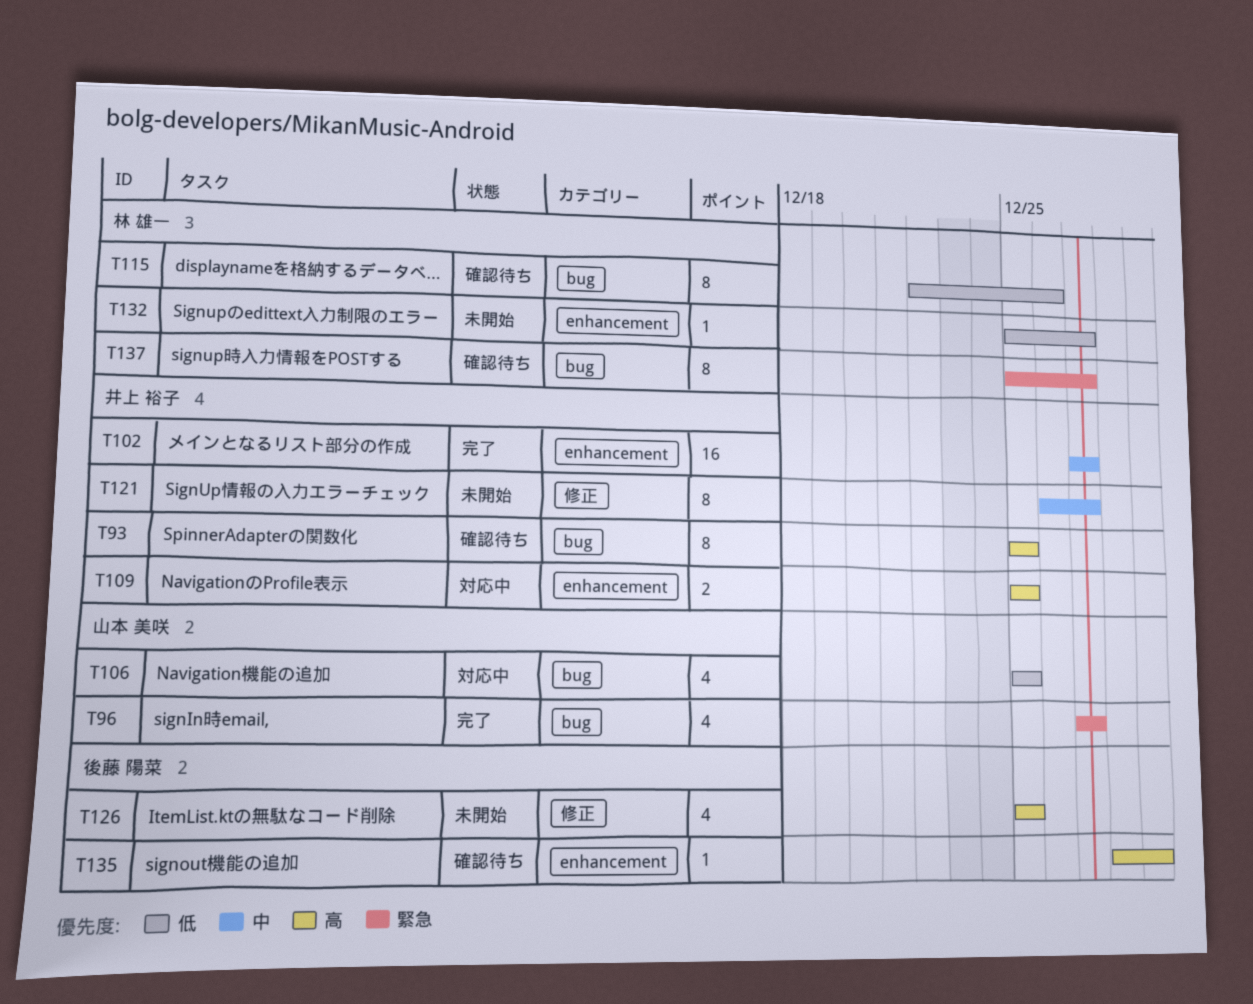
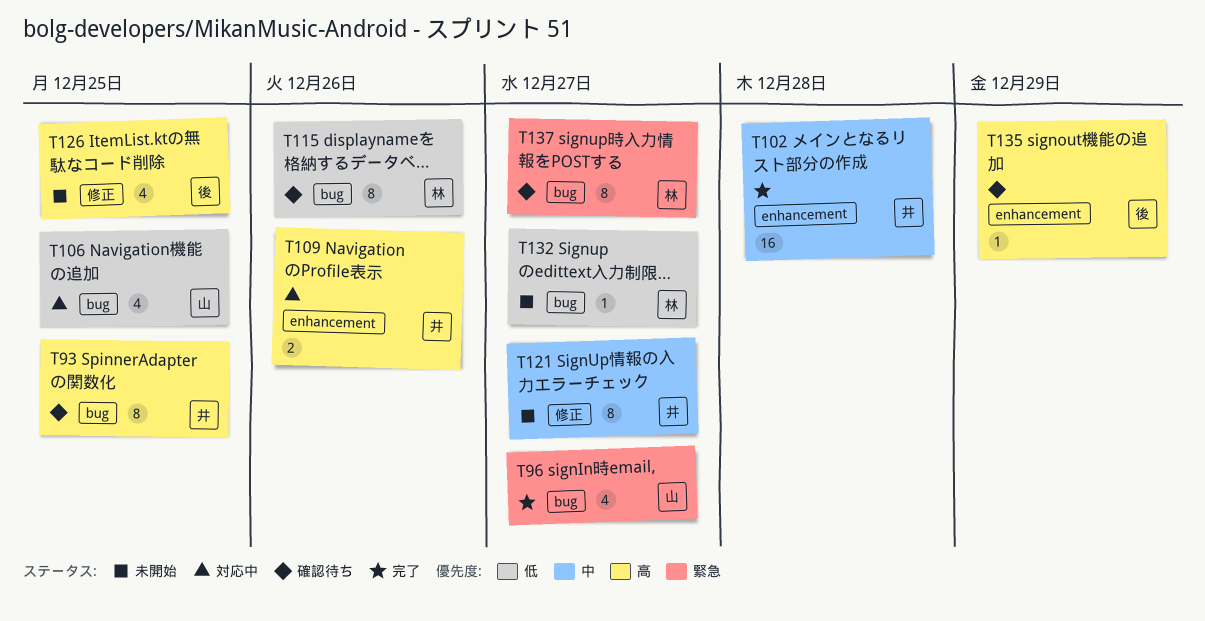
T102, due: Dec 27 -> Dec 28
T109, due: Dec 25 -> Dec 26
T132, label: enhancement -> bug

